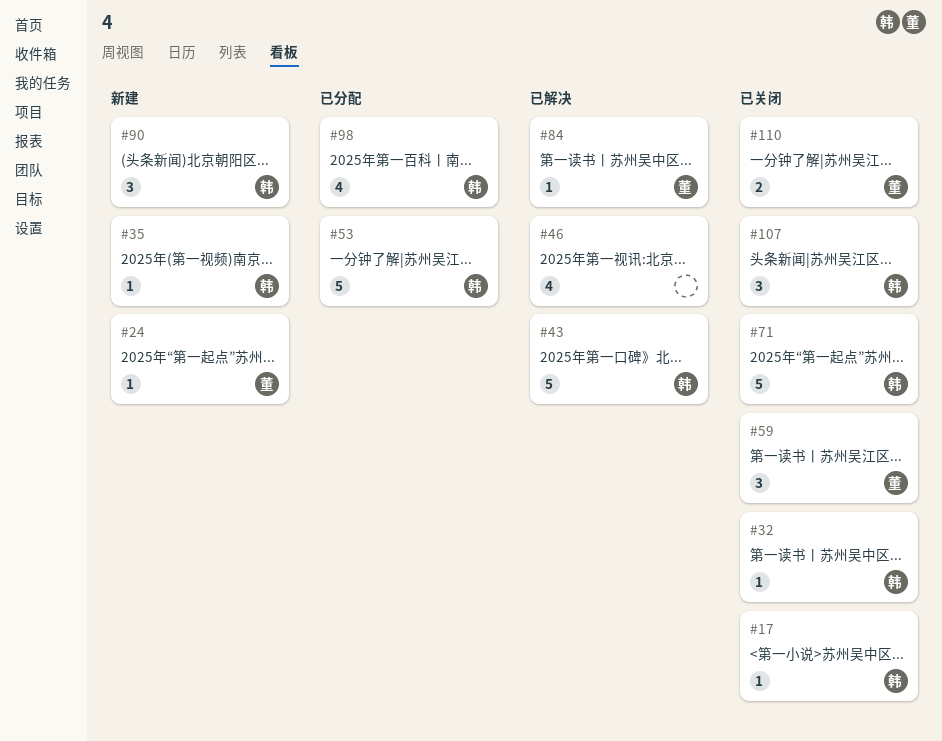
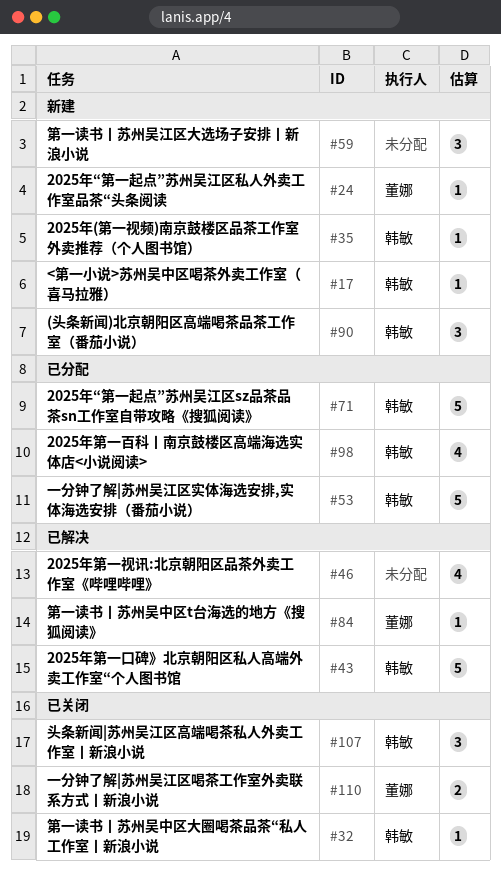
#17, status: 已关闭 -> 新建
#59, status: 已关闭 -> 新建
#59, owner: 董娜 -> none
#71, status: 已关闭 -> 已分配

